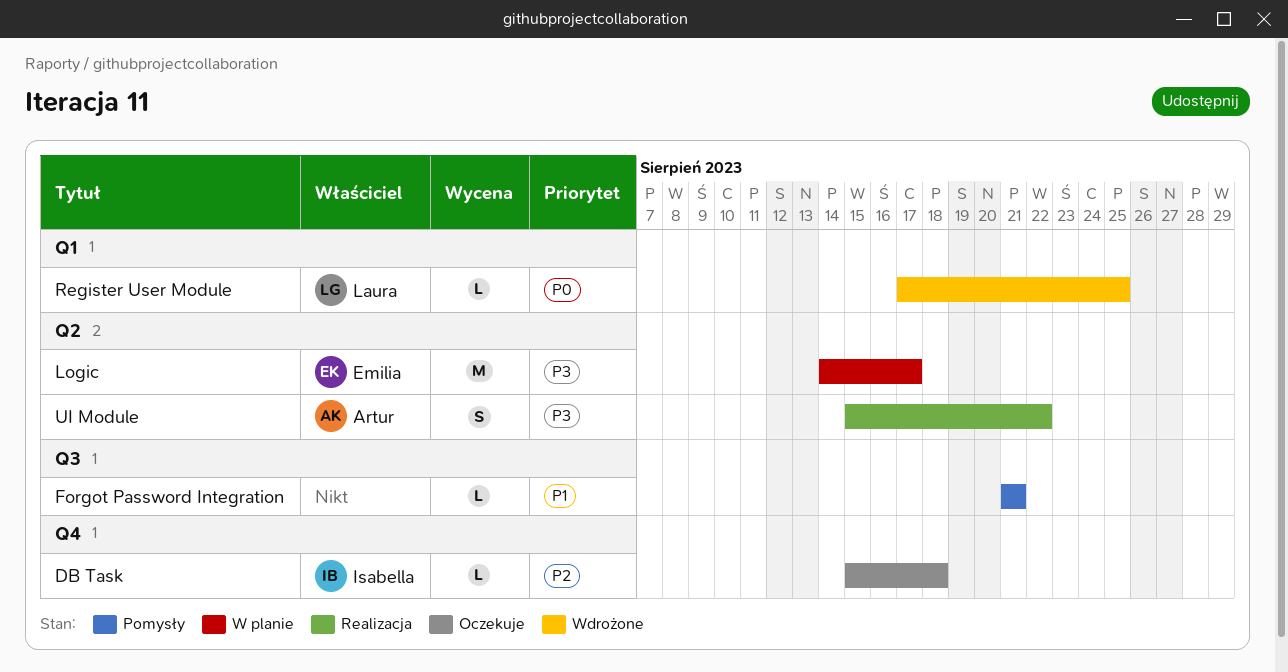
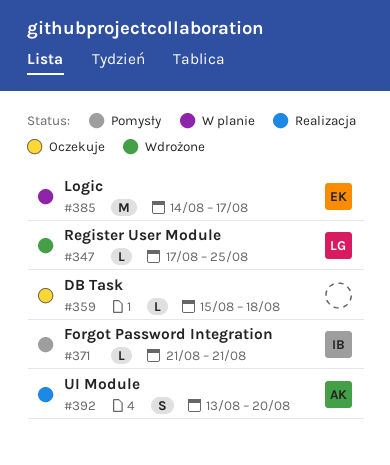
DB Task, owner: Isabella -> none
Forgot Password Integration, owner: none -> Isabella
UI Module, start: Aug 15 -> Aug 13
UI Module, due: Aug 22 -> Aug 20

